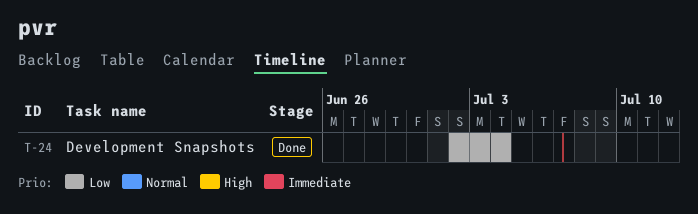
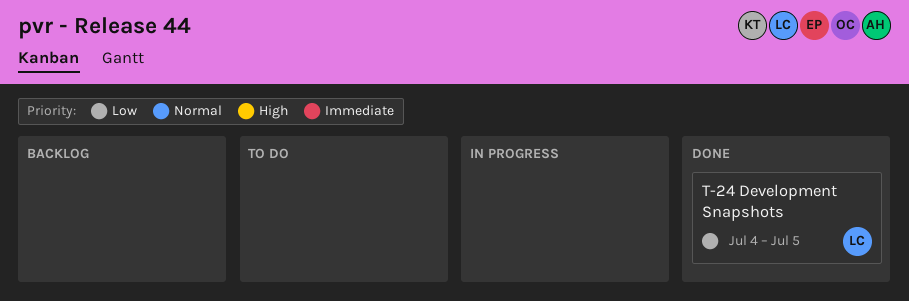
T-24, start: Jul 2 -> Jul 4
T-24, due: Jul 4 -> Jul 5

